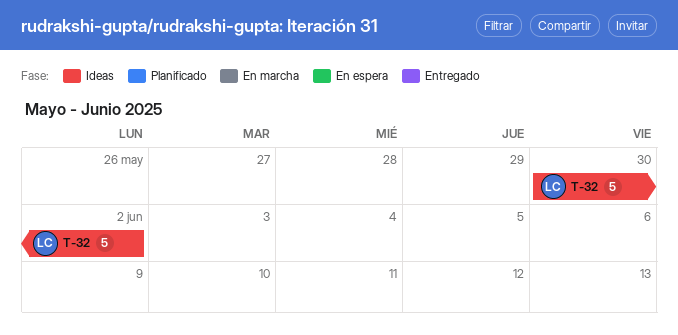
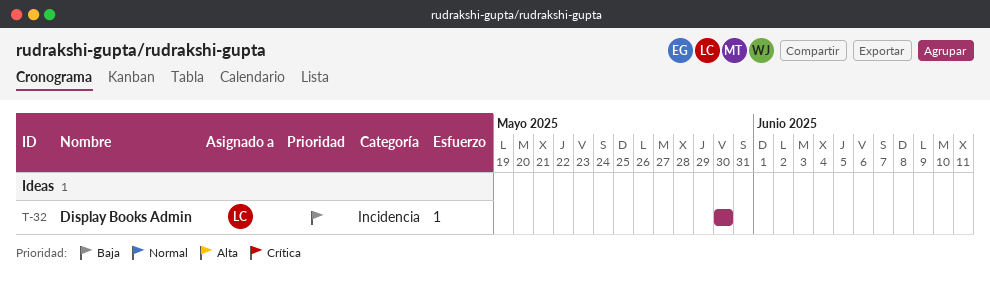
T-32, estimate: 5 -> 1
T-32, due: Jun 2 -> May 30

